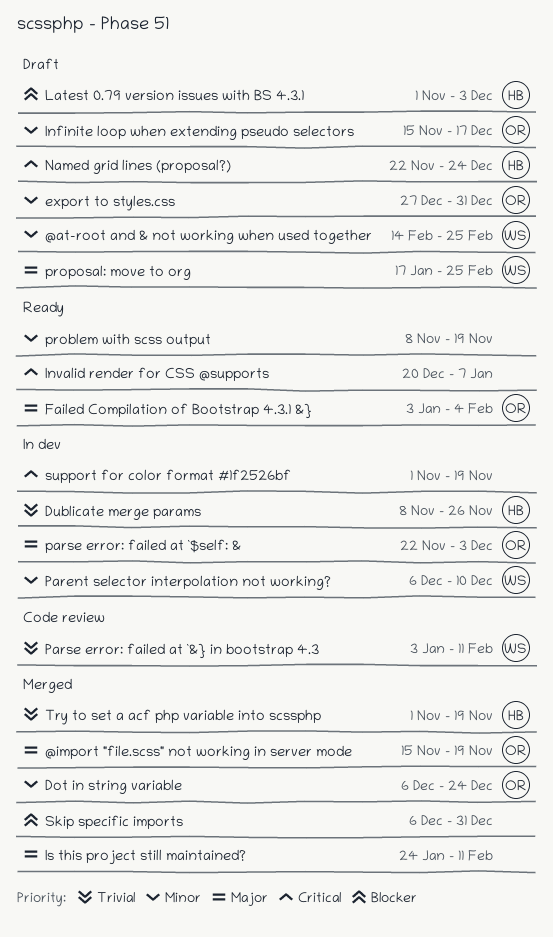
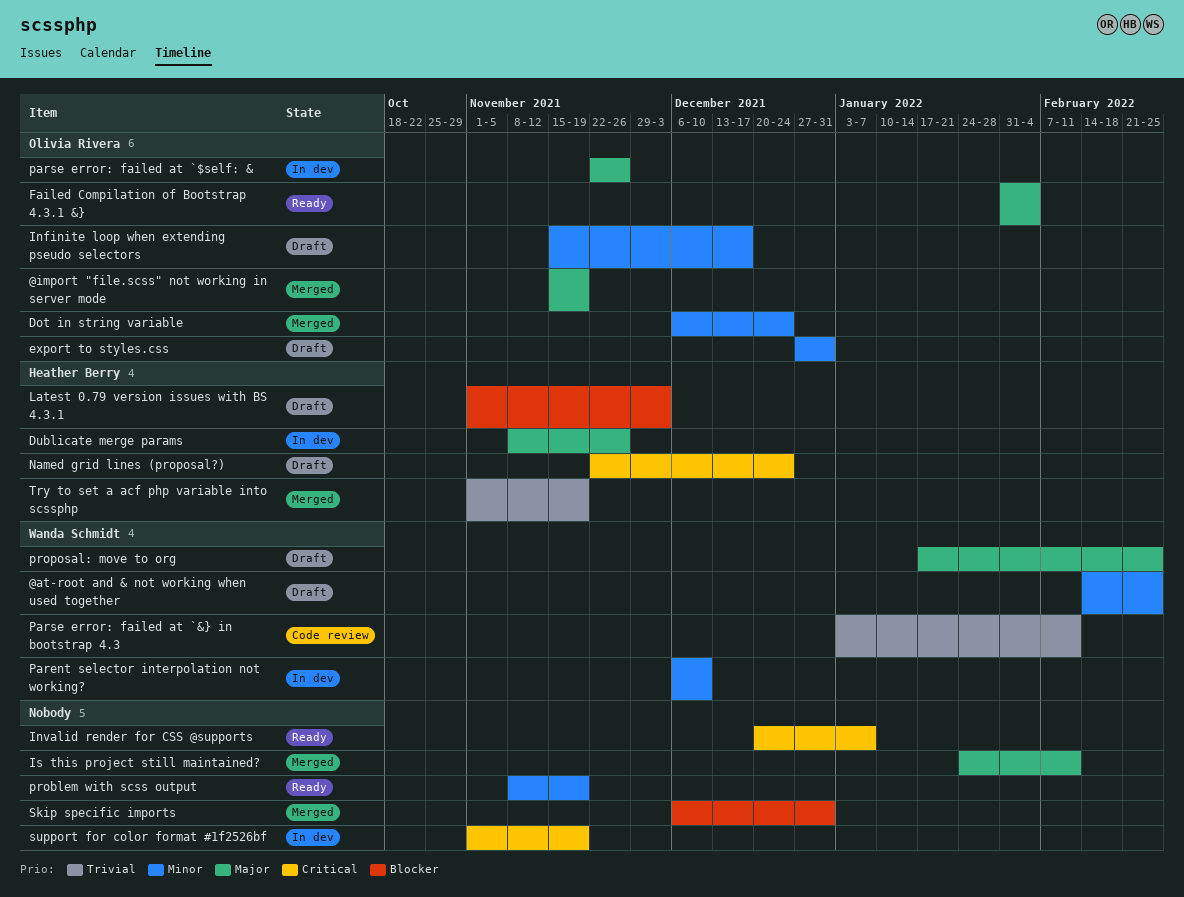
Dublicate merge params, priority: Trivial -> Major
Failed Compilation of Bootstrap 4.3.1 &}, start: Jan 3 -> Jan 31
parse error: failed at `$self: &, due: Dec 3 -> Nov 26

